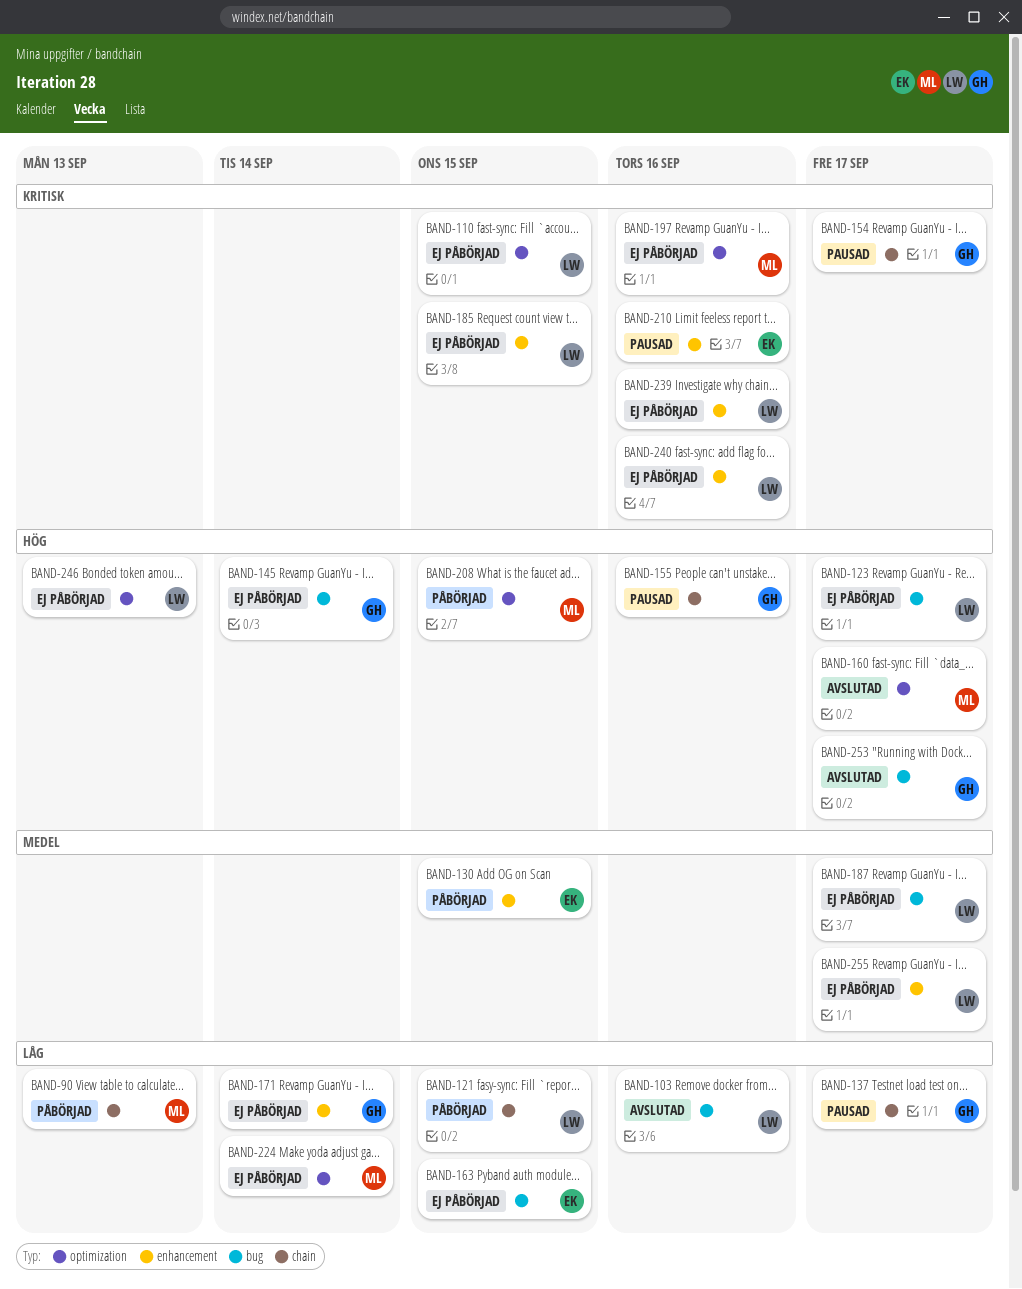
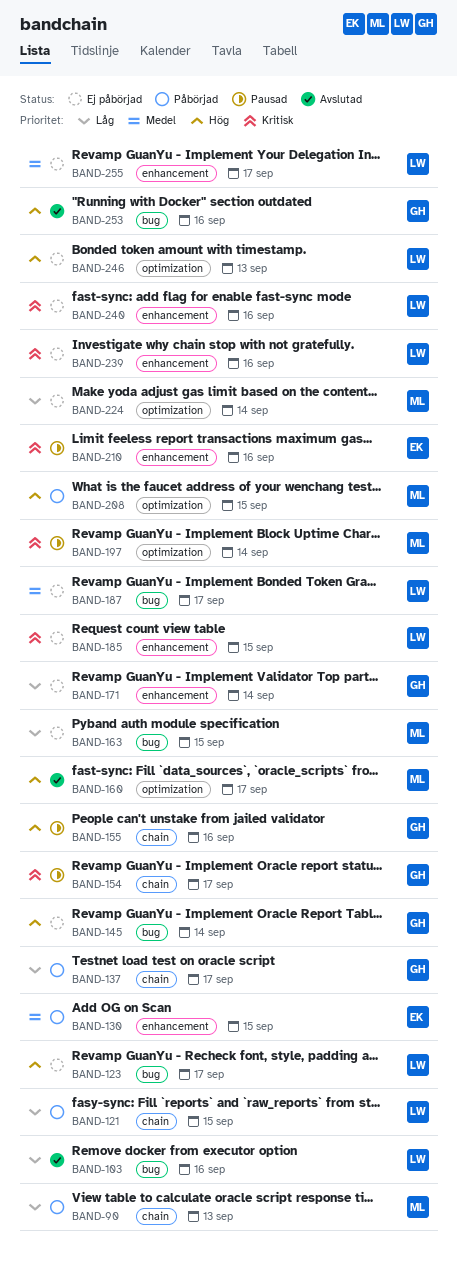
BAND-110: present -> none
BAND-137, status: Pausad -> Påbörjad
BAND-163, owner: EK -> ML
BAND-197, status: Ej påbörjad -> Pausad
BAND-197, due: Sep 16 -> Sep 14
BAND-253, due: Sep 17 -> Sep 16

